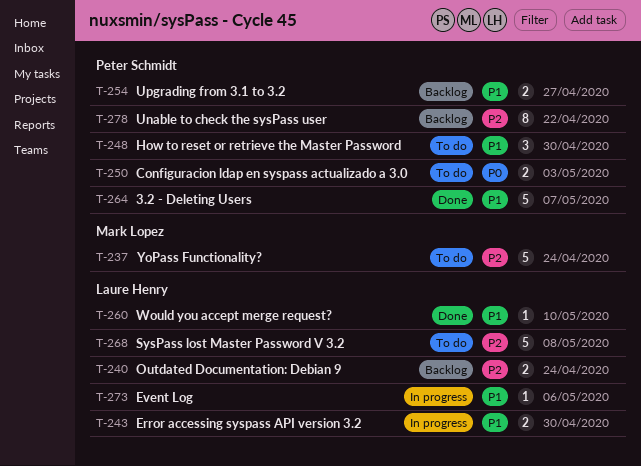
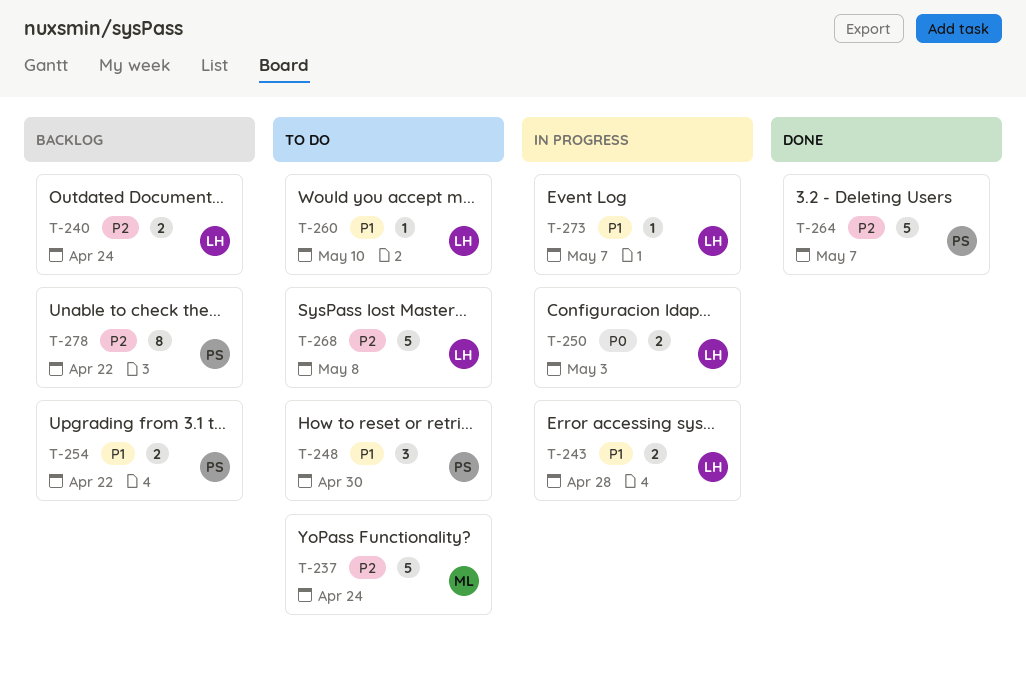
T-243, due: Apr 30 -> Apr 28
T-250, status: To do -> In progress
T-250, owner: Peter Schmidt -> Laure Henry
T-254, due: Apr 27 -> Apr 22
T-260, status: Done -> To do
T-264, priority: P1 -> P2
T-273, due: May 6 -> May 7

